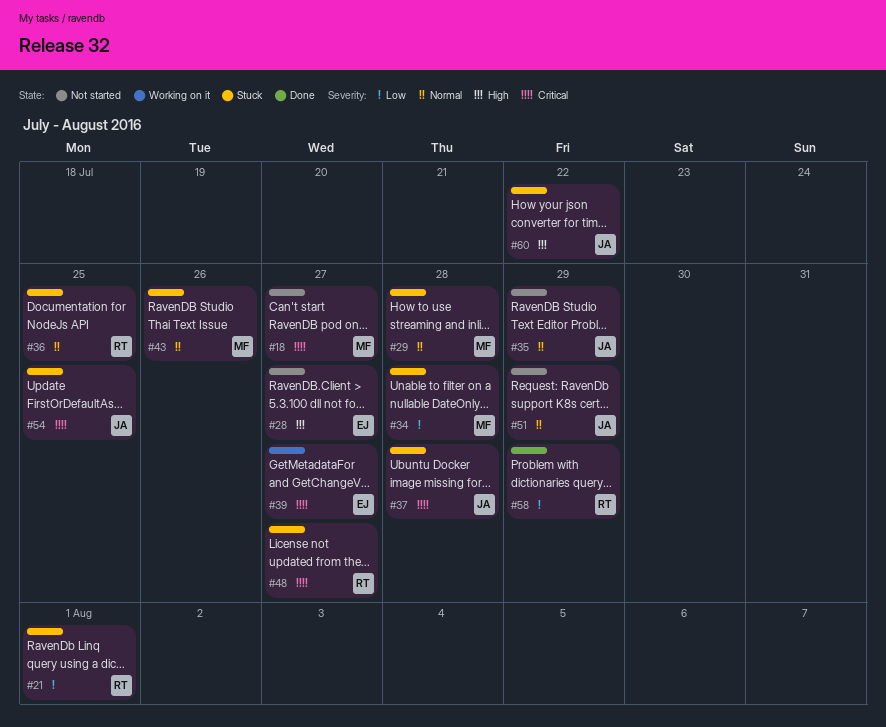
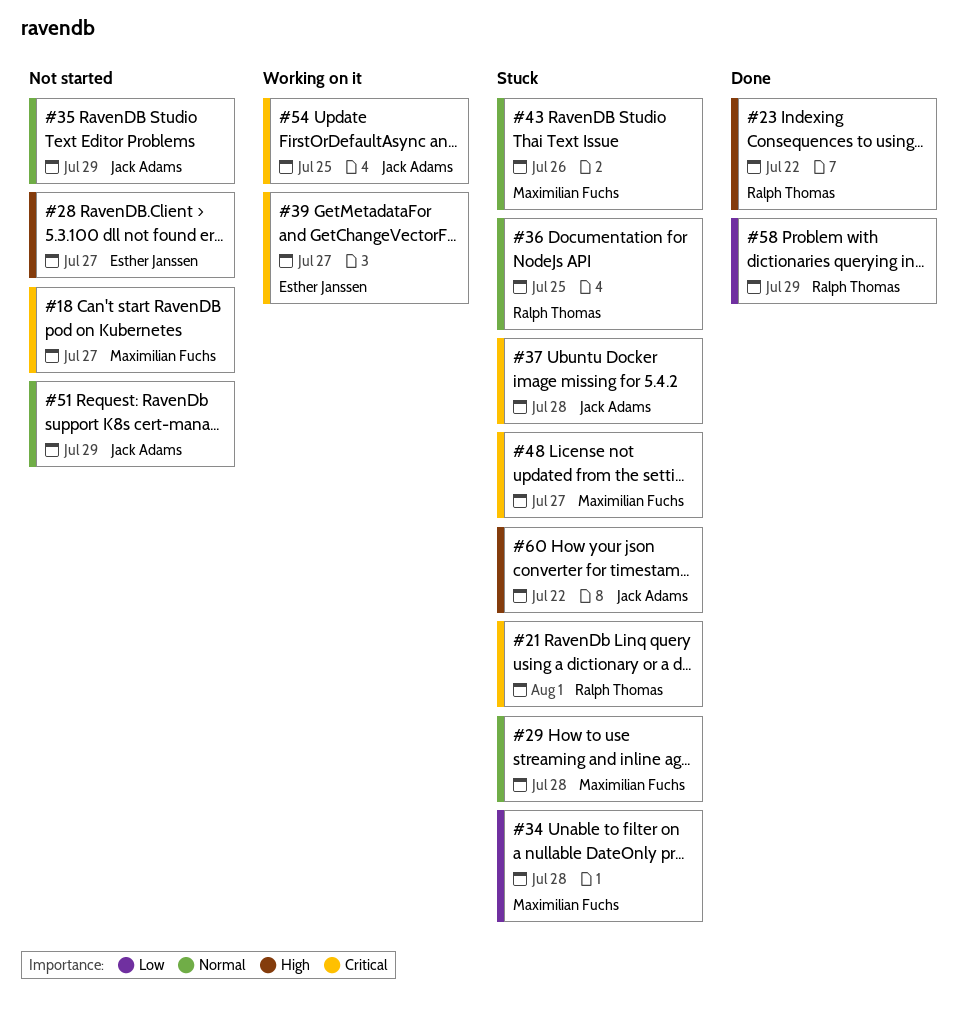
#21, priority: Low -> Critical
#23: none -> present
#48, owner: Ralph Thomas -> Maximilian Fuchs
#54, status: Stuck -> Working on it

